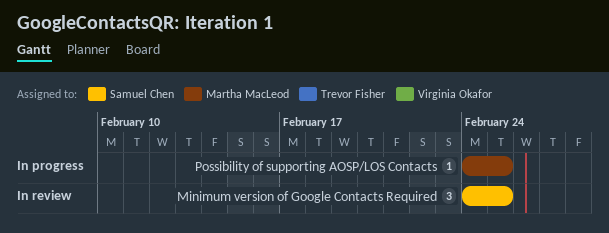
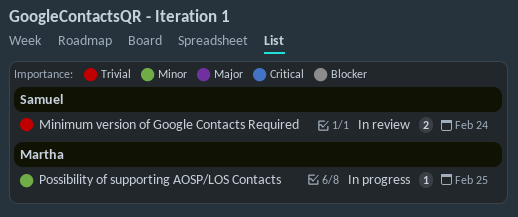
Minimum version of Google Contacts Required, estimate: 3 -> 2
Minimum version of Google Contacts Required, due: Feb 25 -> Feb 24

